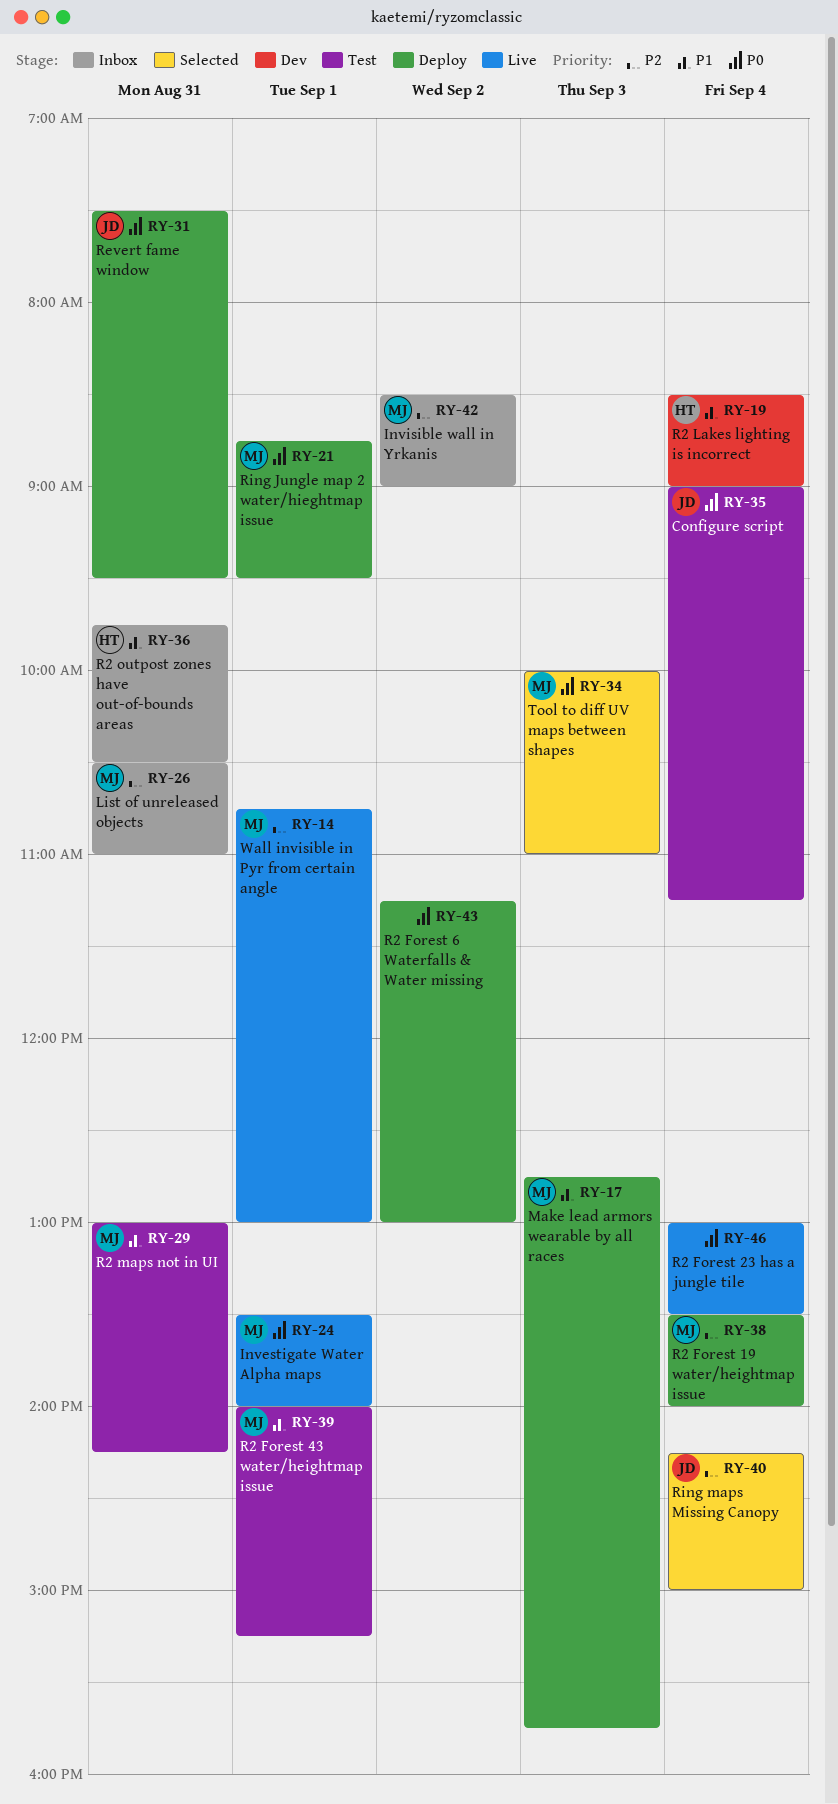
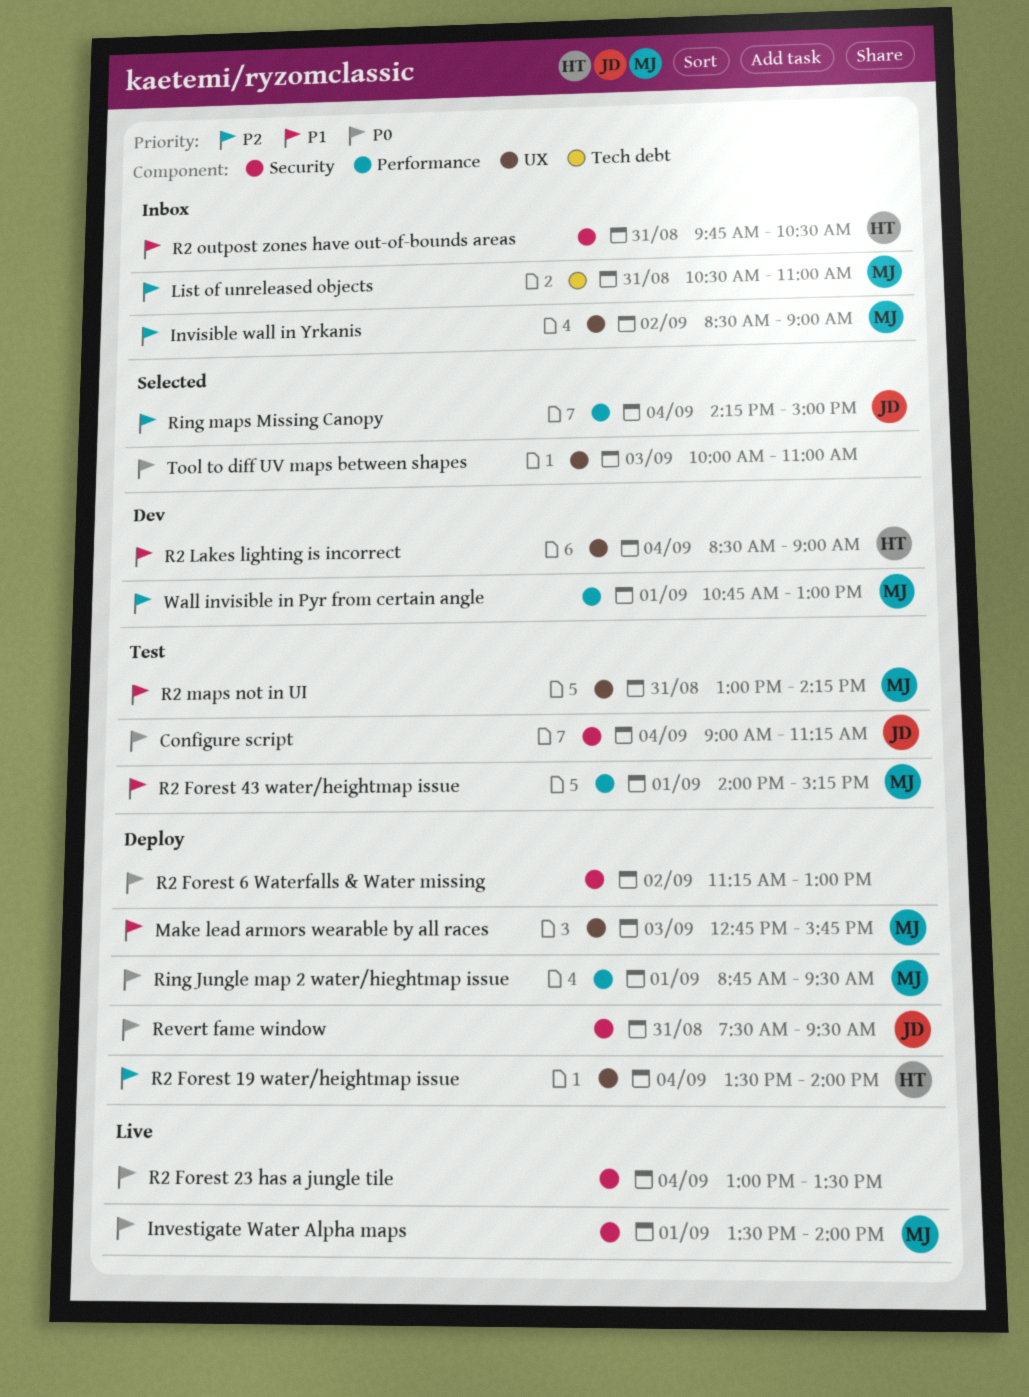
R2 Forest 19 water/heightmap issue, owner: MJ -> HT
Tool to diff UV maps between shapes, owner: MJ -> none
Wall invisible in Pyr from certain angle, status: Live -> Dev

